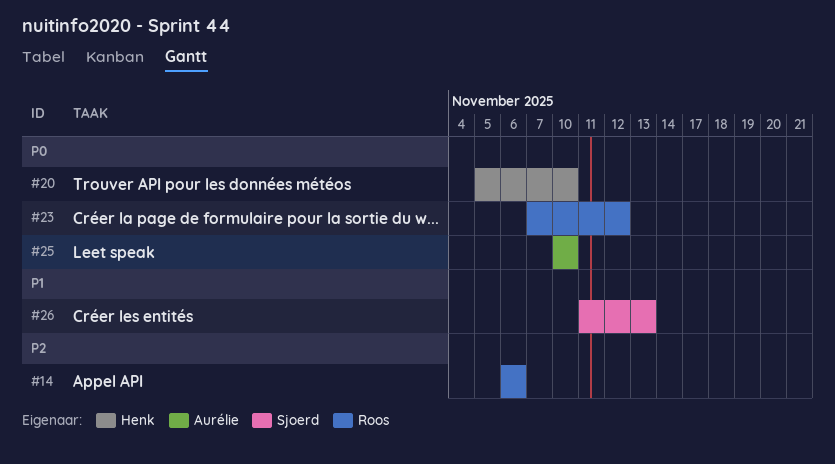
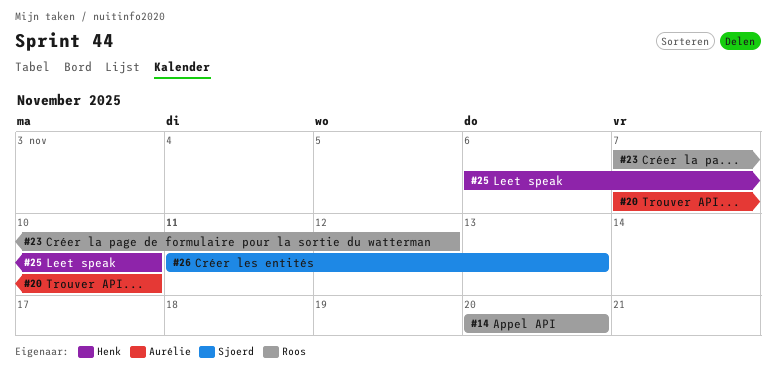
#14, start: Nov 6 -> Nov 20
#14, due: Nov 6 -> Nov 20
#20, owner: Henk -> Aurélie
#20, start: Nov 5 -> Nov 7
#25, owner: Aurélie -> Henk
#25, start: Nov 10 -> Nov 6

